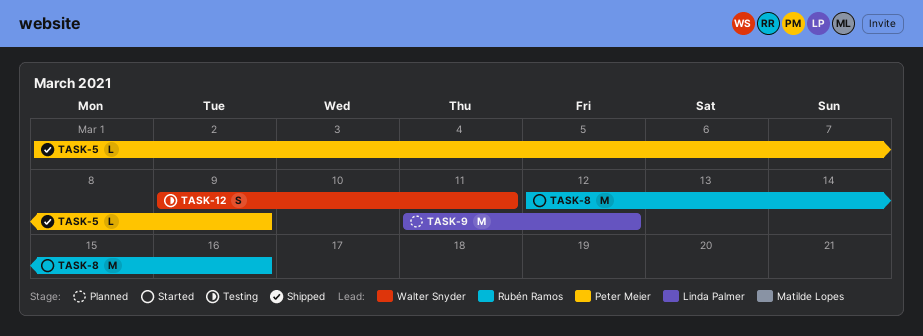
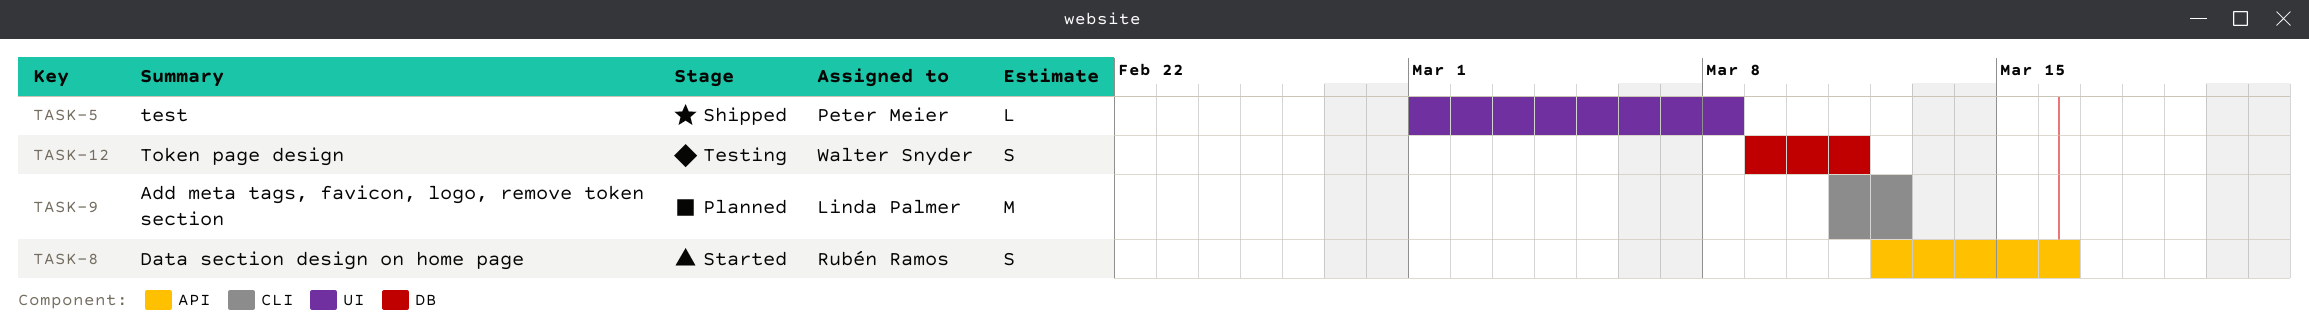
TASK-5, due: Mar 9 -> Mar 8
TASK-8, estimate: M -> S

